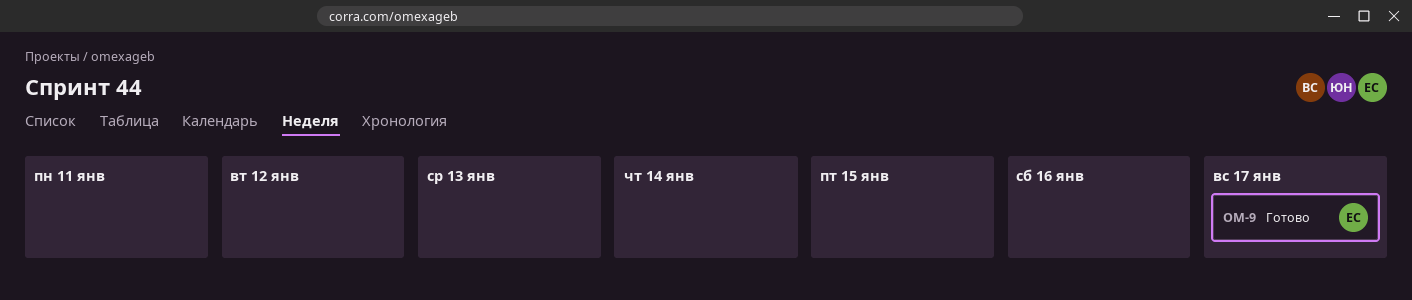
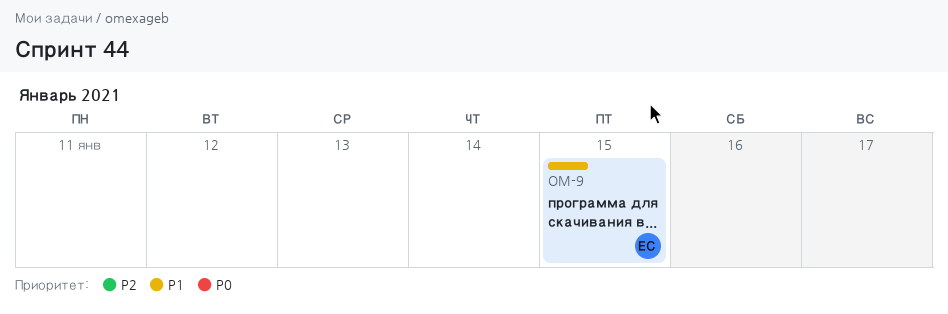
OM-9, due: Jan 17 -> Jan 15

